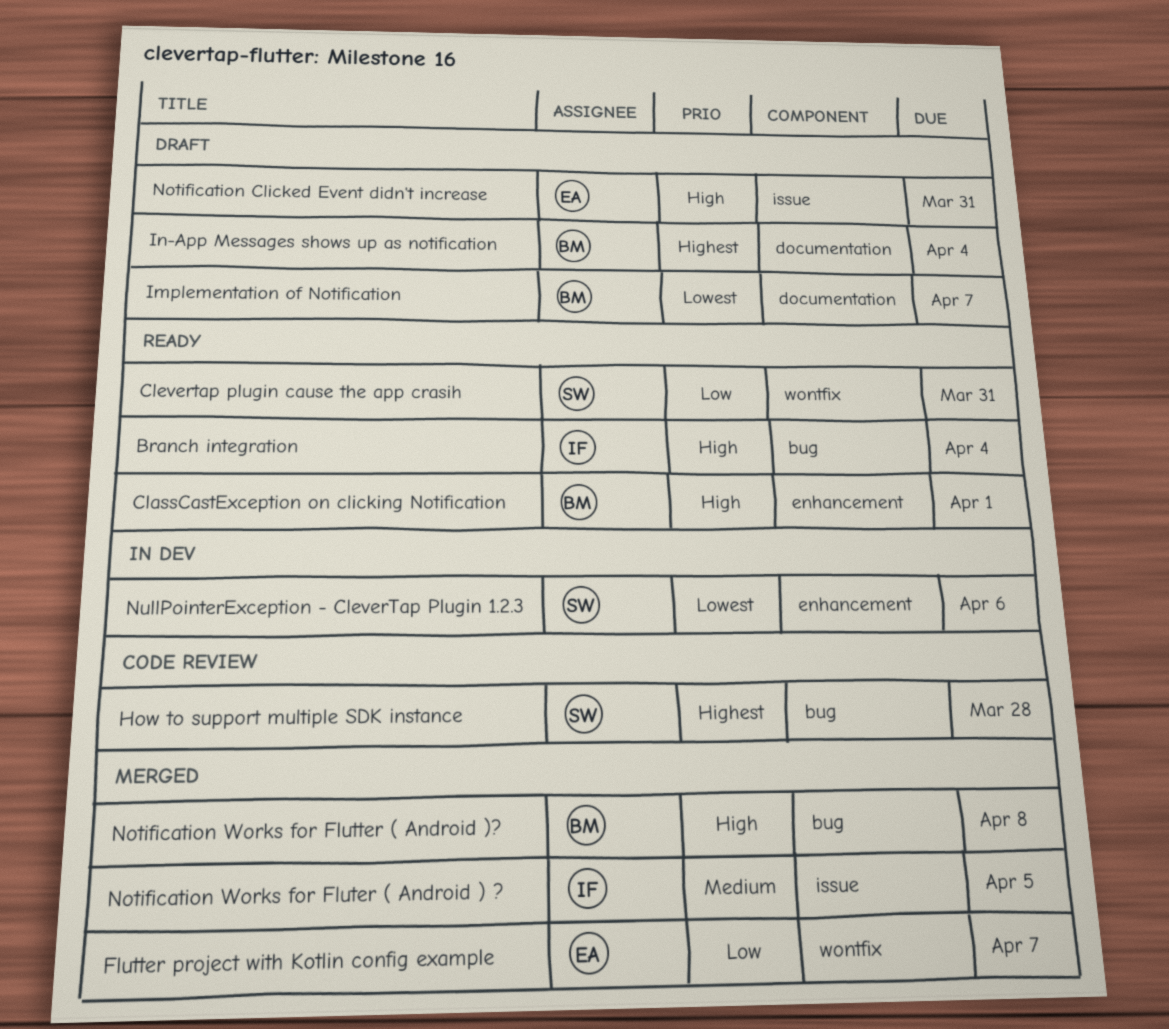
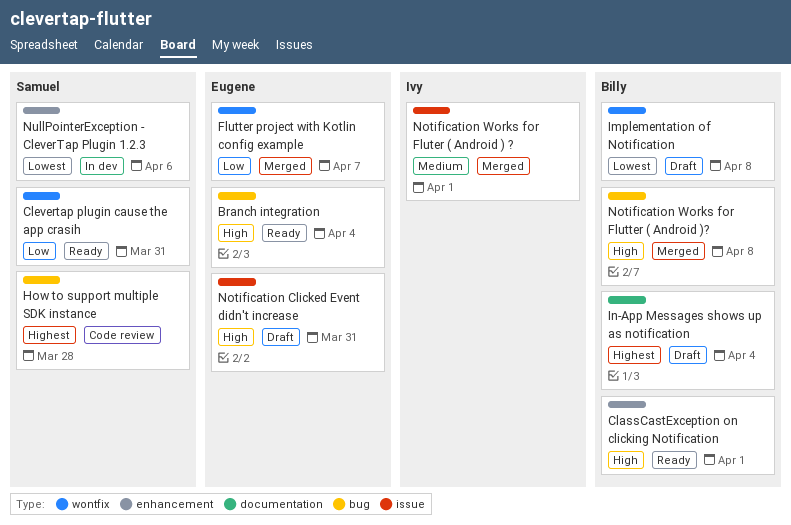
Branch integration, owner: Ivy -> Eugene
Implementation of Notification, label: documentation -> wontfix
Implementation of Notification, due: Apr 7 -> Apr 8
Notification Works for Fluter ( Android ) ?, due: Apr 5 -> Apr 1

